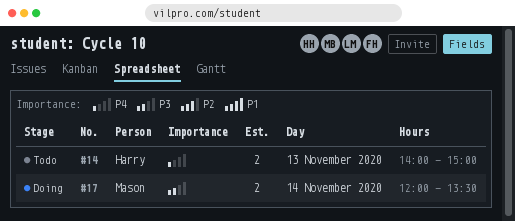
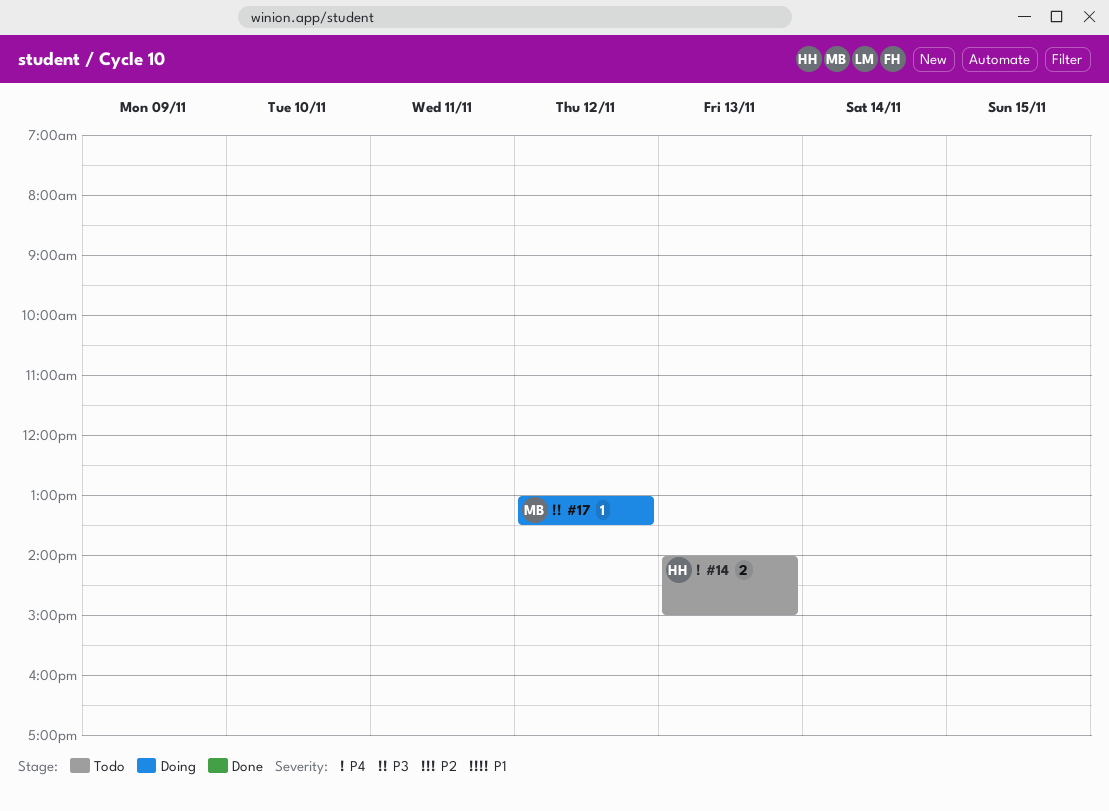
#17, estimate: 2 -> 1
#17, day: Nov 14 -> Nov 12
#17, begins: 12:00 -> 13:00

